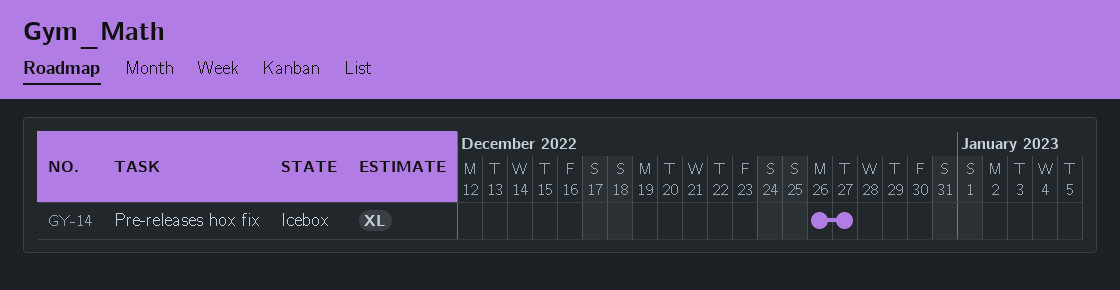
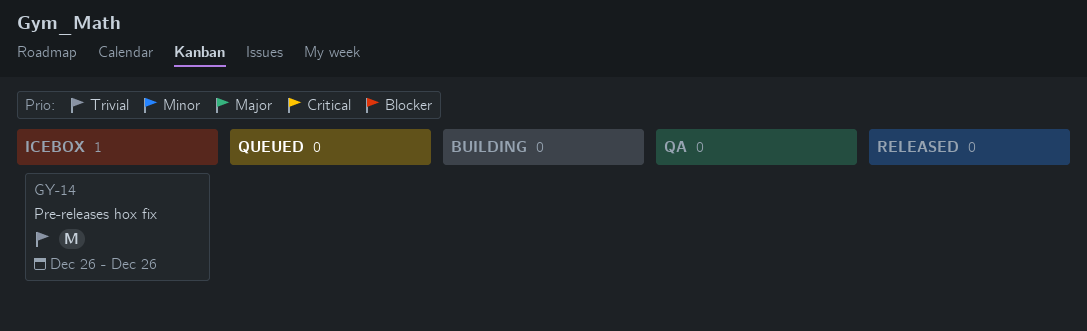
GY-14, estimate: XL -> M
GY-14, due: Dec 27 -> Dec 26

